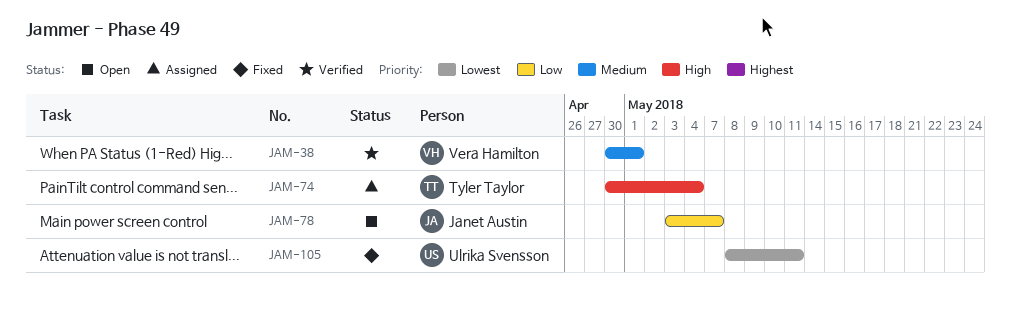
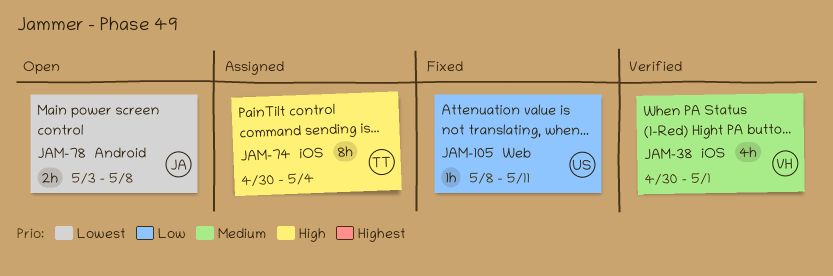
JAM-78, priority: Low -> Lowest
JAM-78, due: May 7 -> May 8
JAM-105, priority: Lowest -> Low

